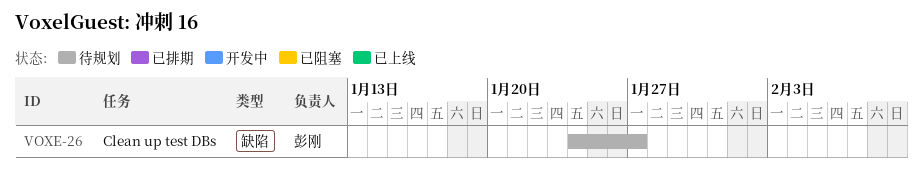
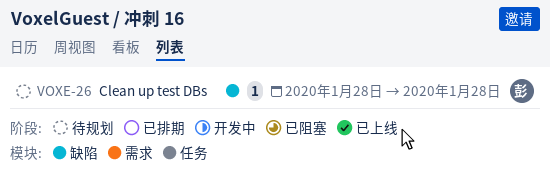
VOXE-26, start: Jan 24 -> Jan 28
VOXE-26, due: Jan 27 -> Jan 28

